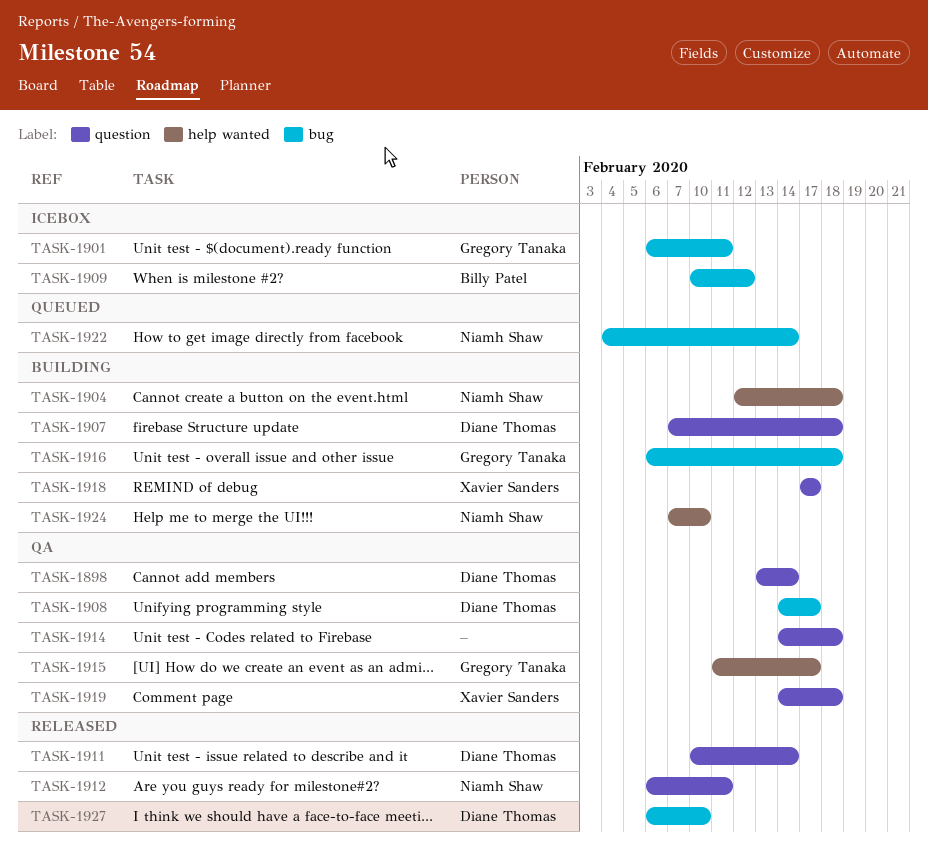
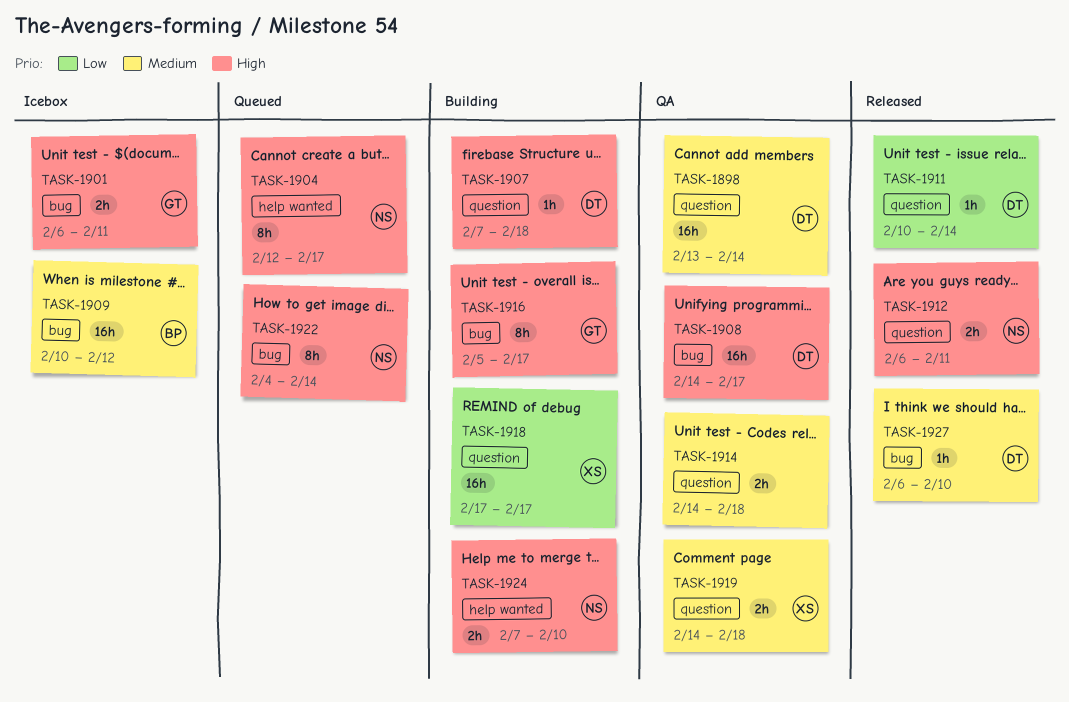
TASK-1904, status: Building -> Queued
TASK-1904, due: Feb 18 -> Feb 17
TASK-1915: present -> none
TASK-1916, start: Feb 6 -> Feb 5
TASK-1916, due: Feb 18 -> Feb 17

